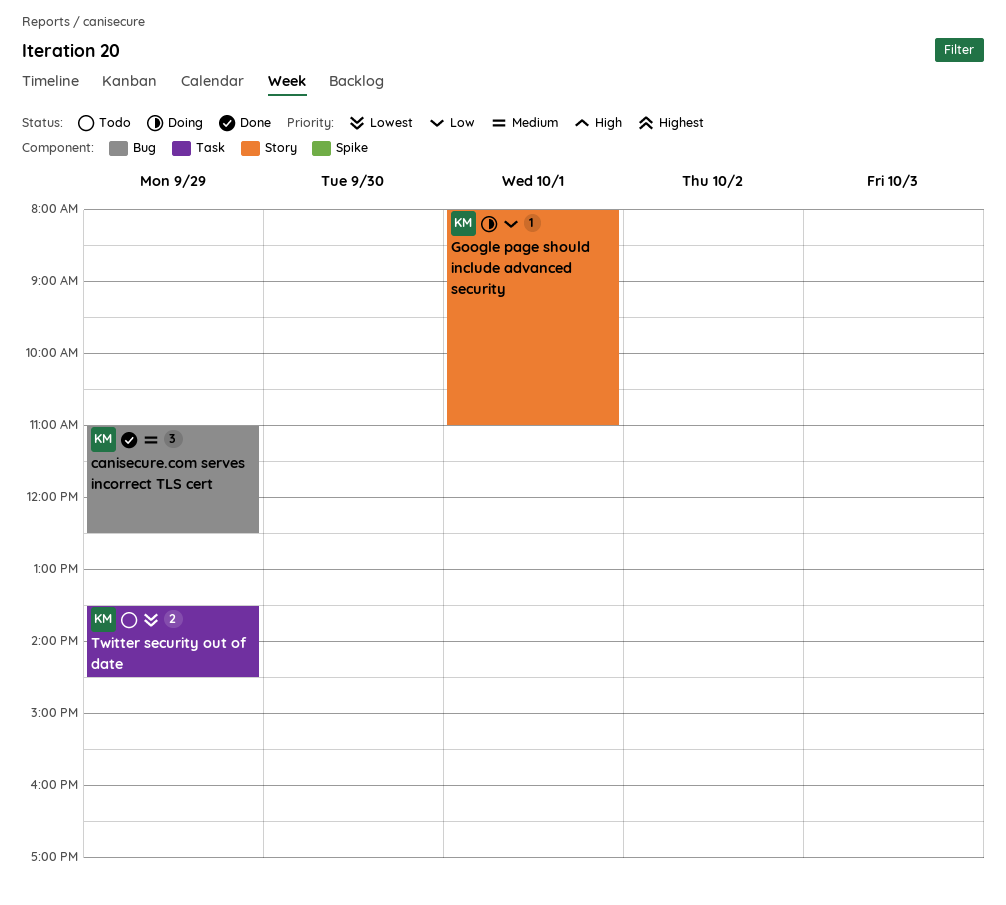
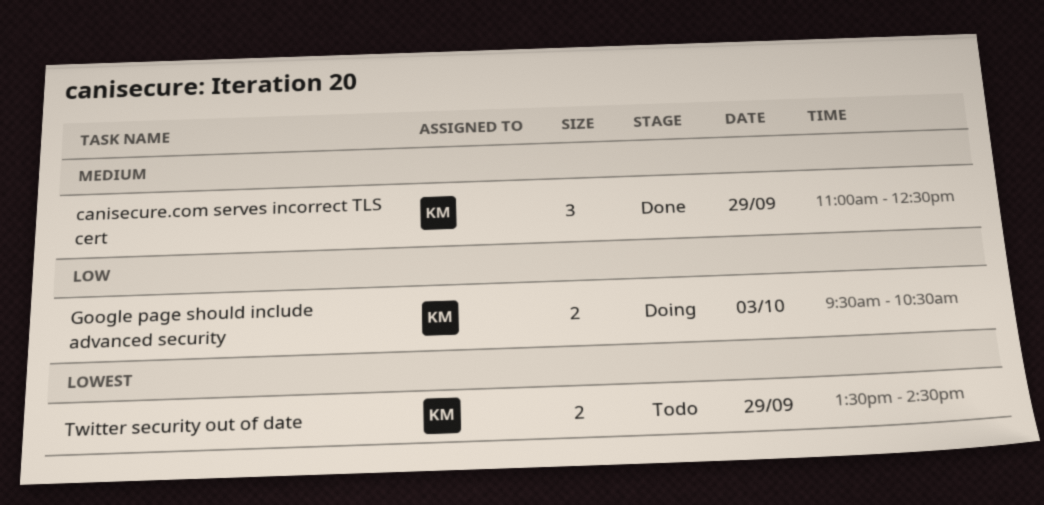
Google page should include advanced security, estimate: 1 -> 2
Google page should include advanced security, day: Oct 1 -> Oct 3
Google page should include advanced security, begins: 08:00 -> 09:30
Google page should include advanced security, ends: 11:00 -> 10:30

